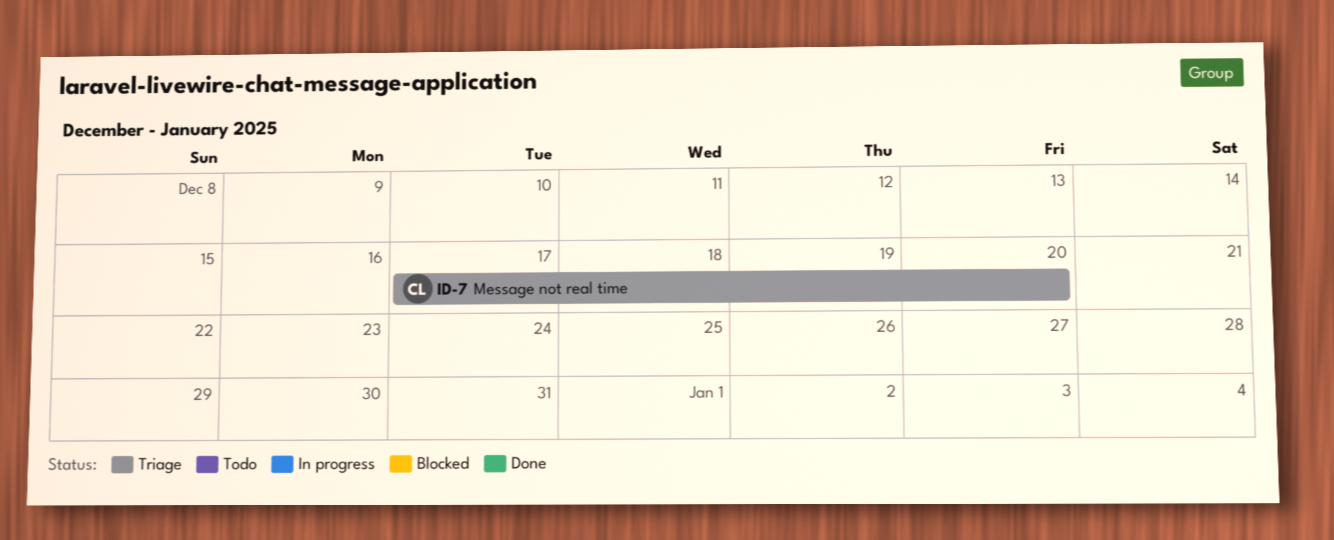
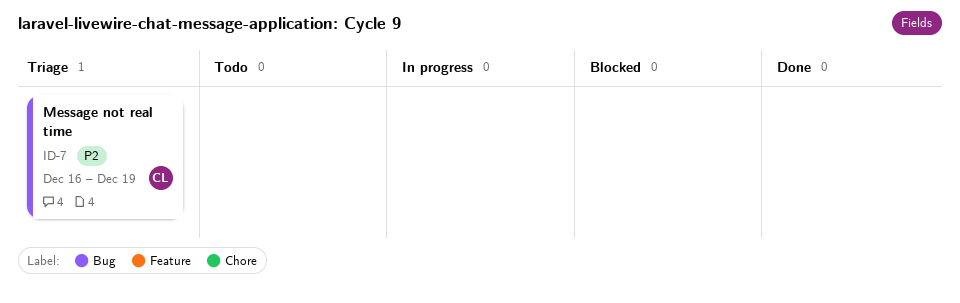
ID-7, start: Dec 17 -> Dec 16
ID-7, due: Dec 20 -> Dec 19

